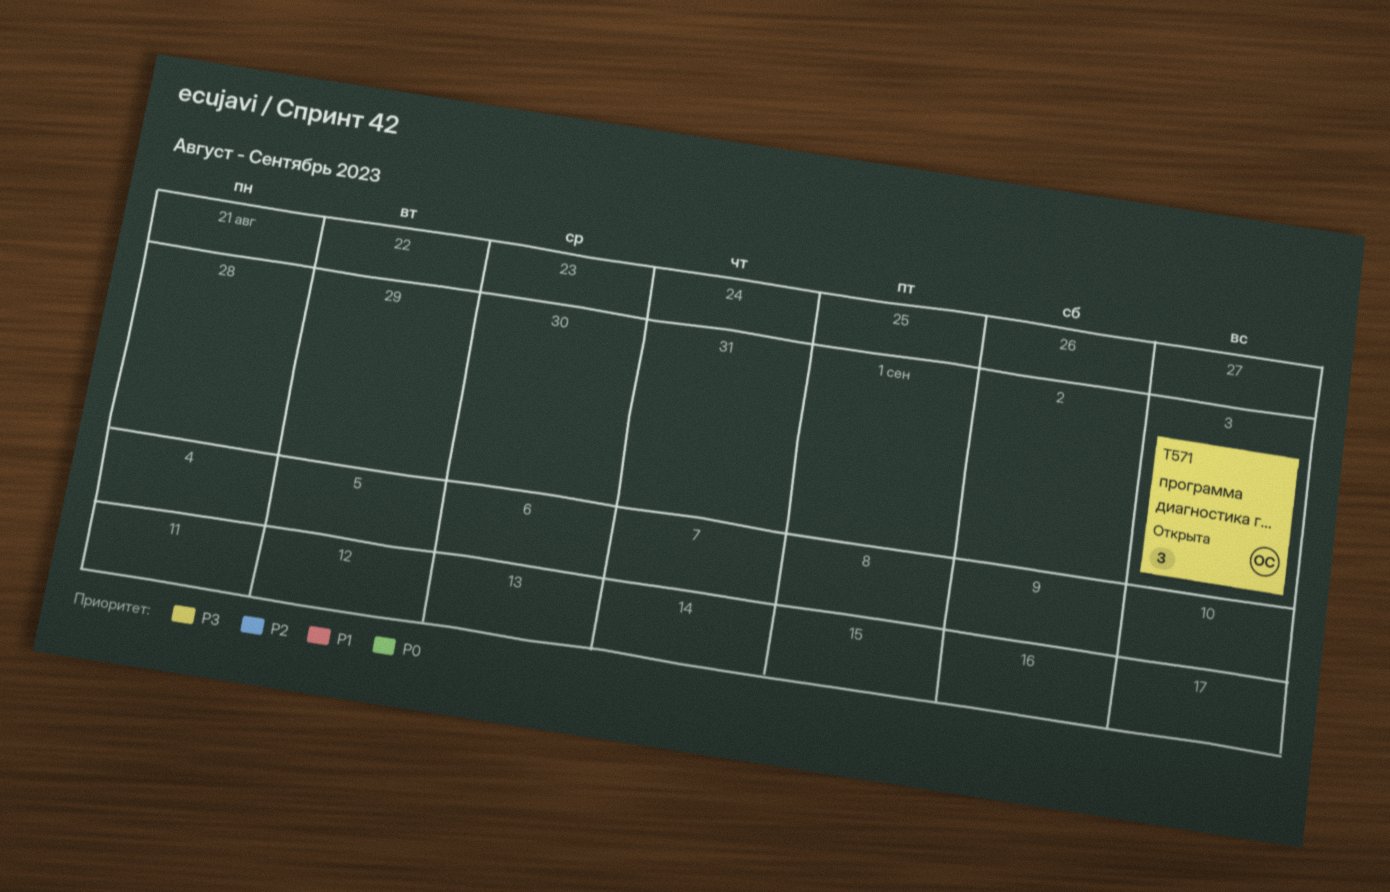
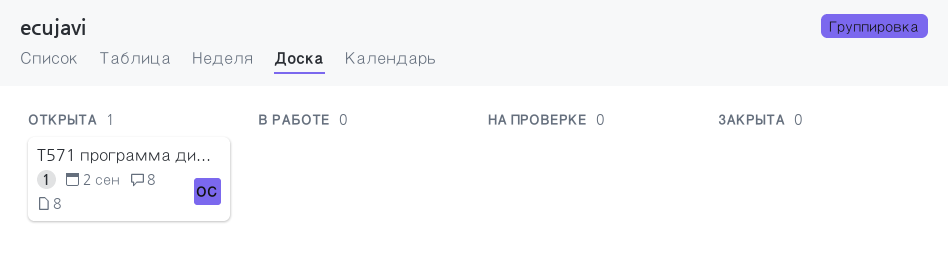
T571, estimate: 3 -> 1
T571, due: Sep 3 -> Sep 2

